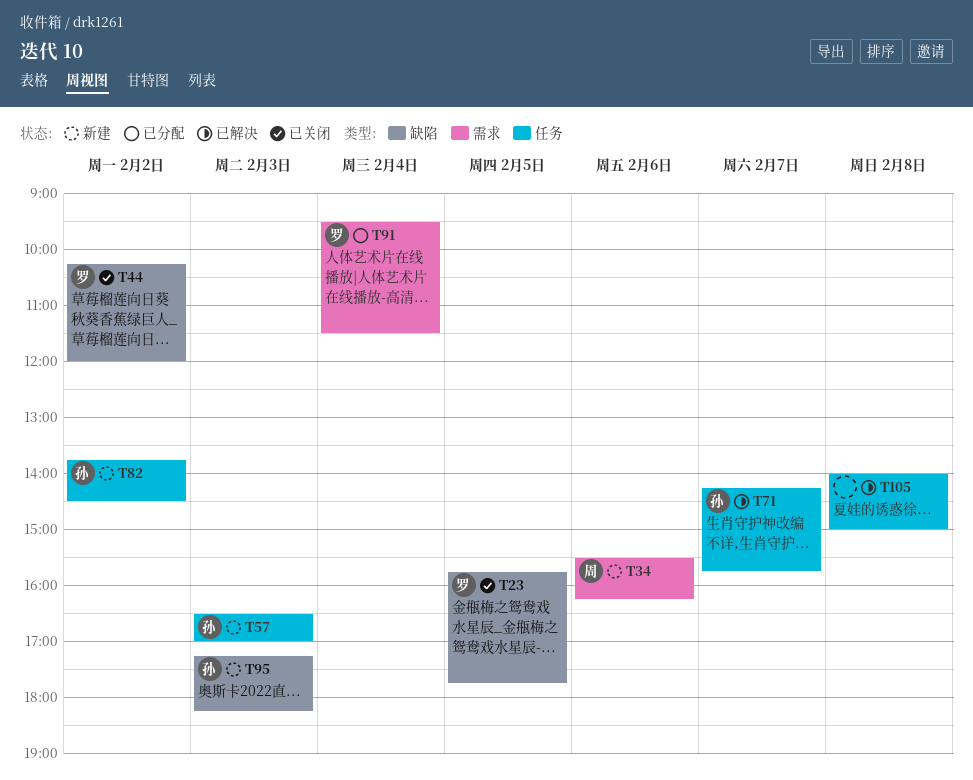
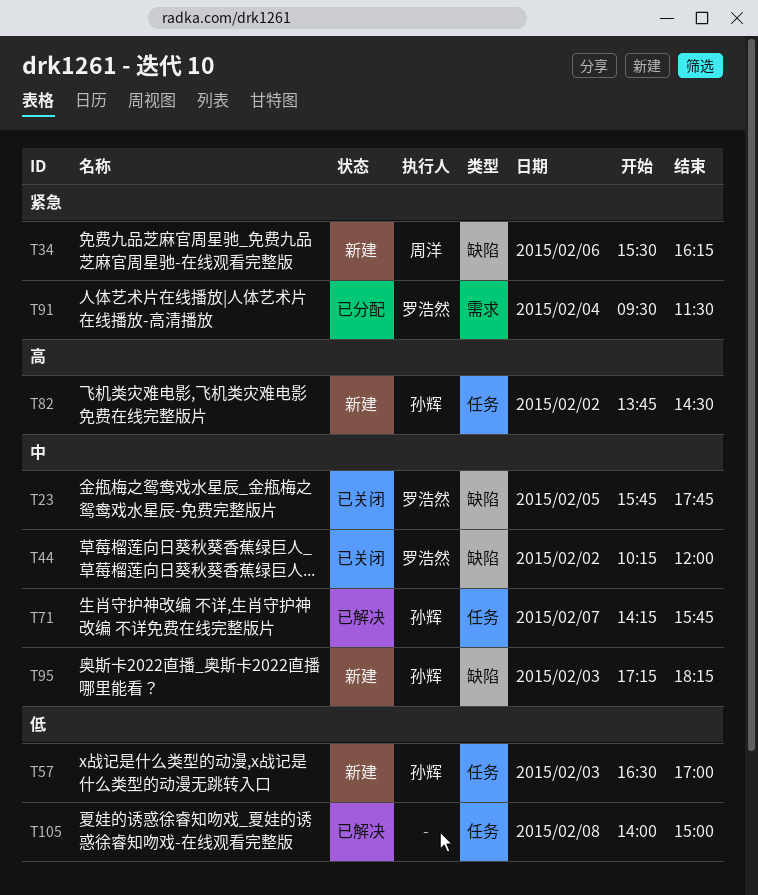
T34, label: 需求 -> 缺陷

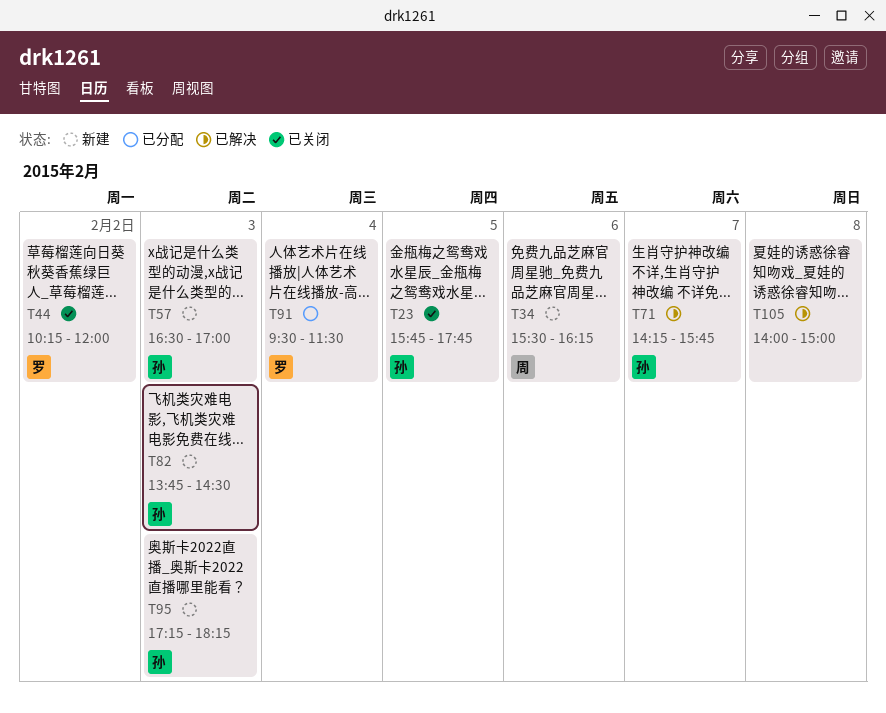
T23, owner: 罗浩然 -> 孙辉
T82, day: Feb 2 -> Feb 3

